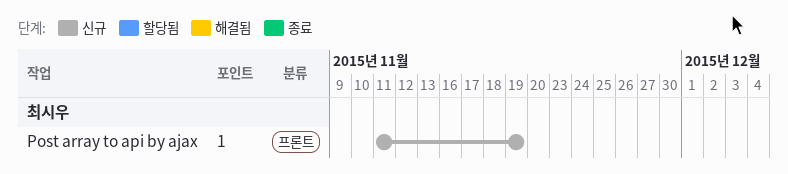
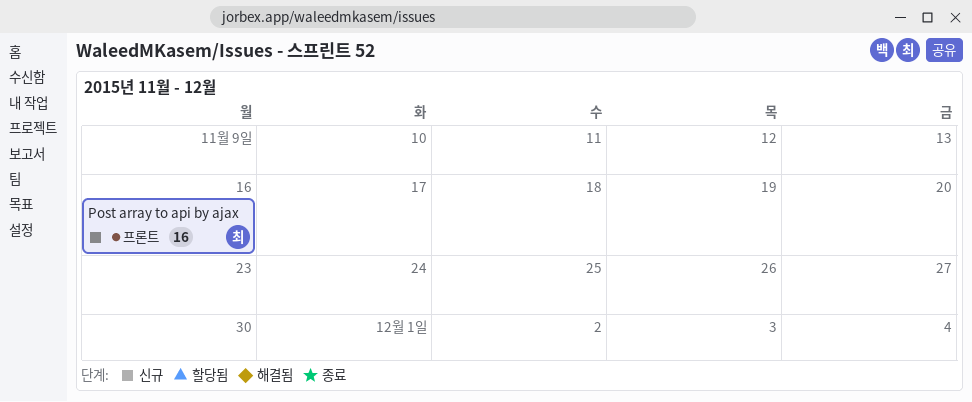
Post array to api by ajax, estimate: 1 -> 16
Post array to api by ajax, due: Nov 19 -> Nov 16

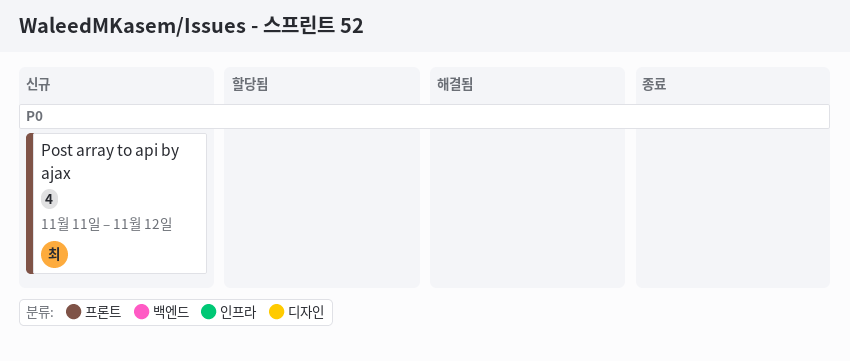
Post array to api by ajax, estimate: 16 -> 4
Post array to api by ajax, due: Nov 16 -> Nov 12

